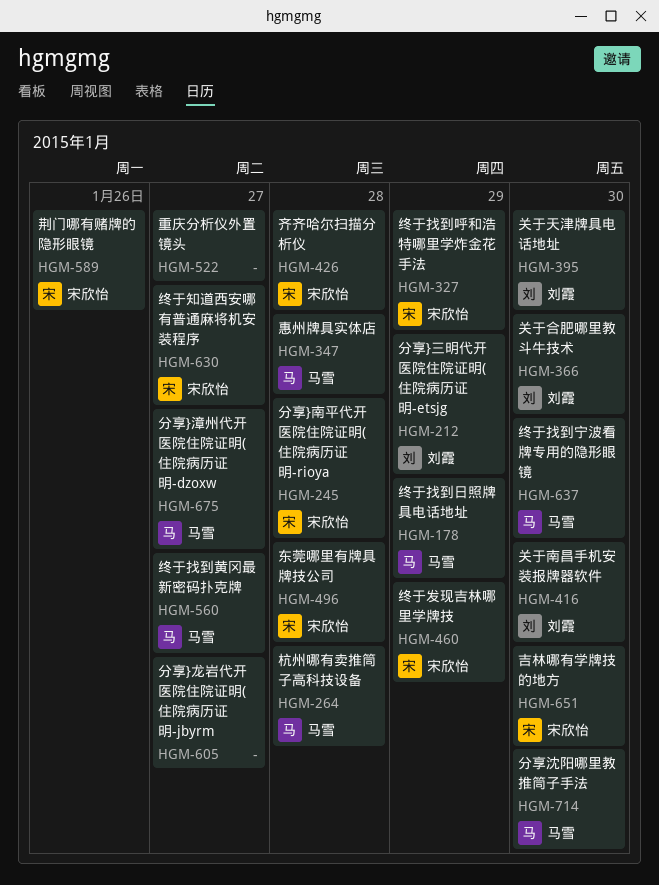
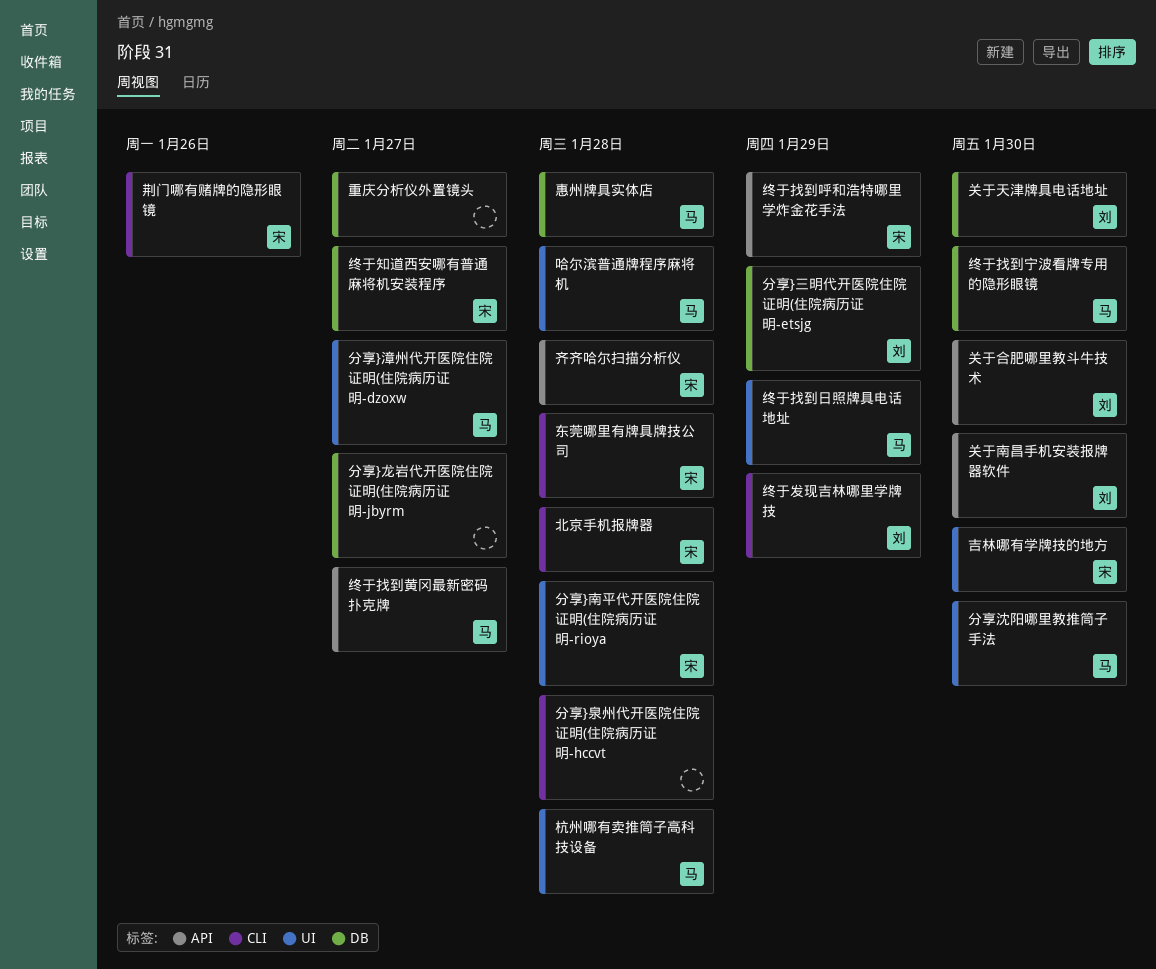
分享}泉州代开医院住院证明(住院病历证明-hccvt: none -> present
北京手机报牌器: none -> present
哈尔滨普通牌程序麻将机: none -> present
终于发现吉林哪里学牌技, owner: 宋欣怡 -> 刘霞

